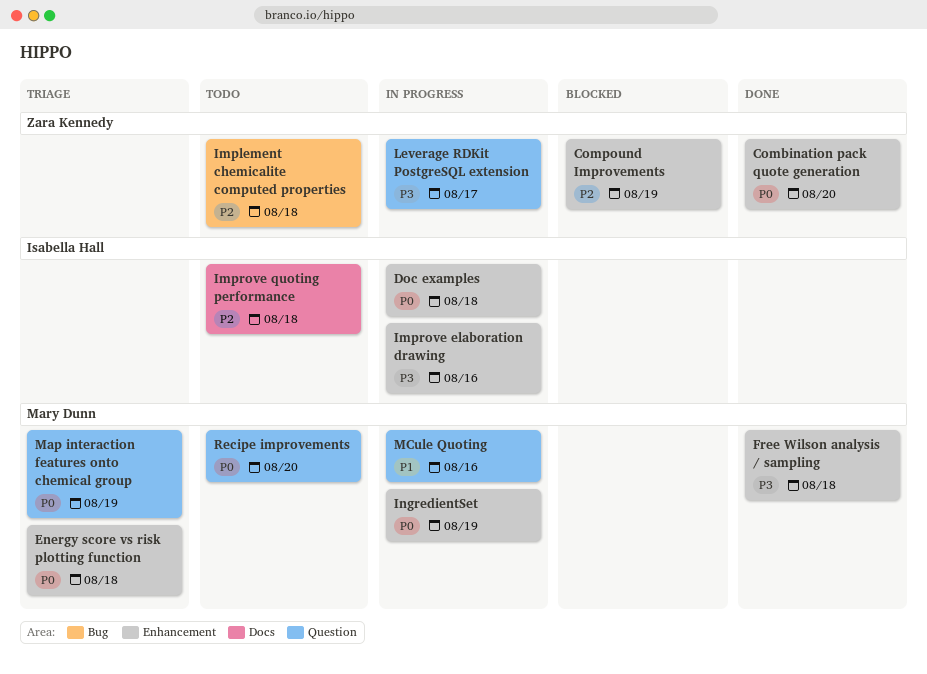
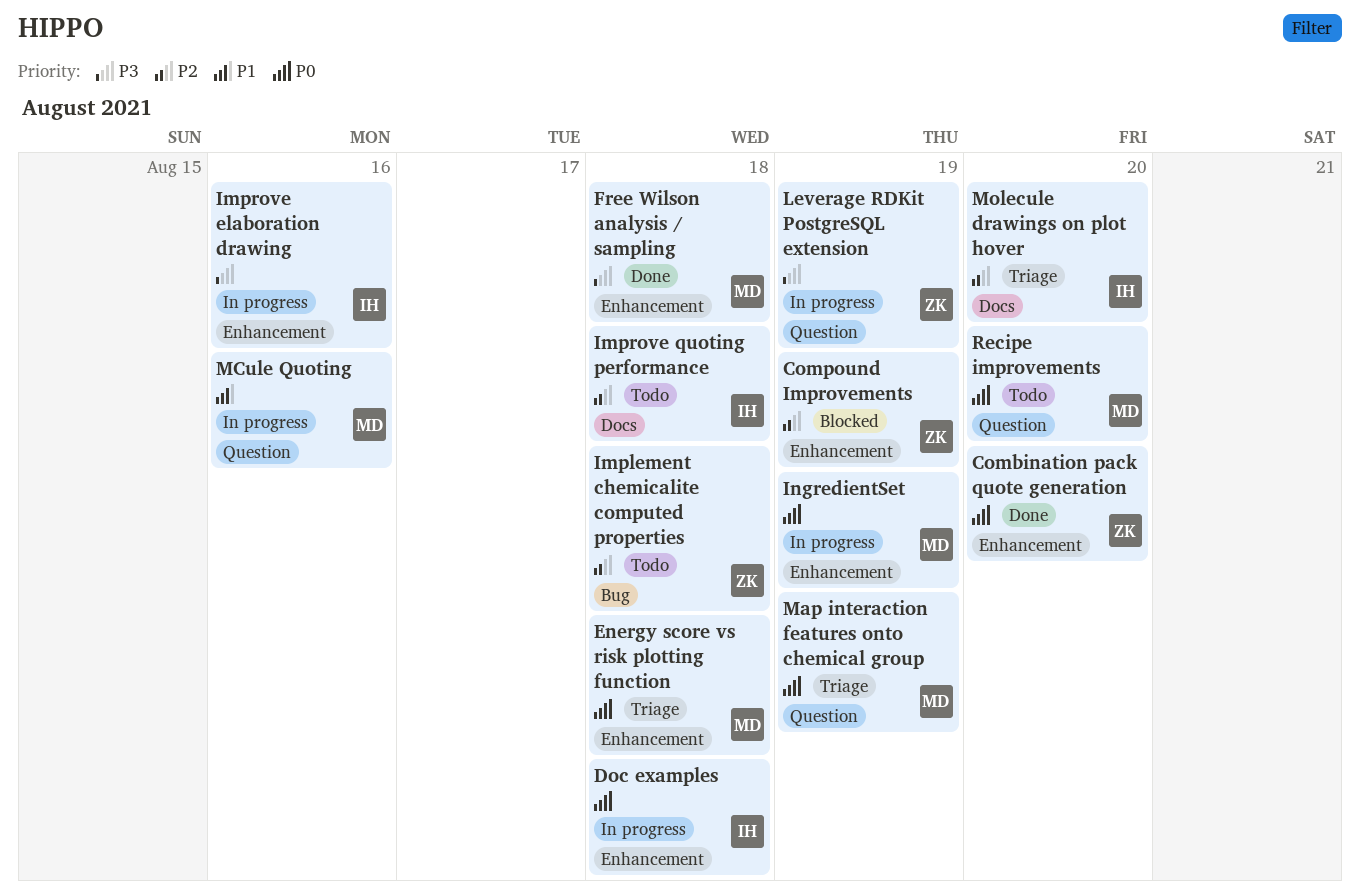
Leverage RDKit PostgreSQL extension, due: Aug 17 -> Aug 19
Molecule drawings on plot hover: none -> present

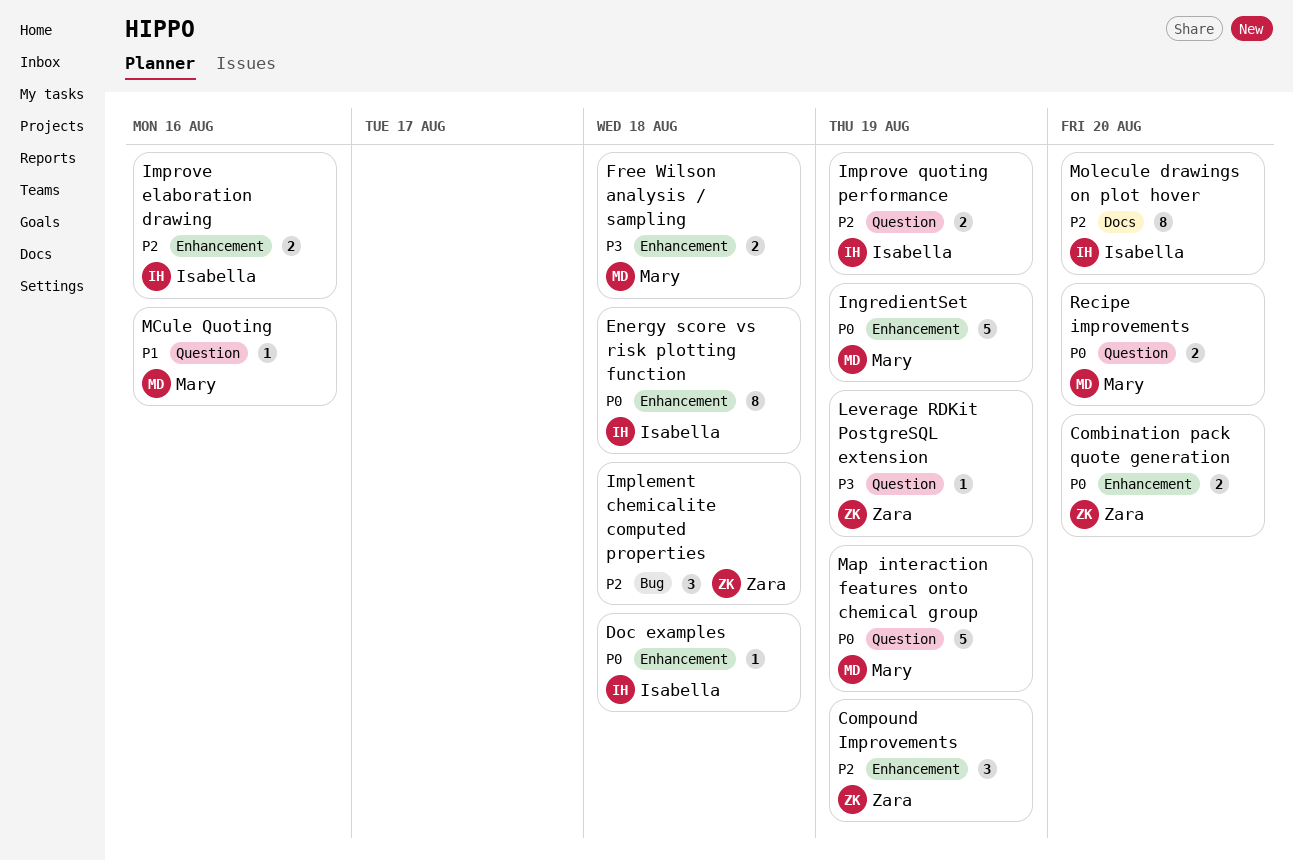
Energy score vs risk plotting function, owner: Mary -> Isabella
Improve elaboration drawing, priority: P3 -> P2
Improve quoting performance, label: Docs -> Question
Improve quoting performance, due: Aug 18 -> Aug 19

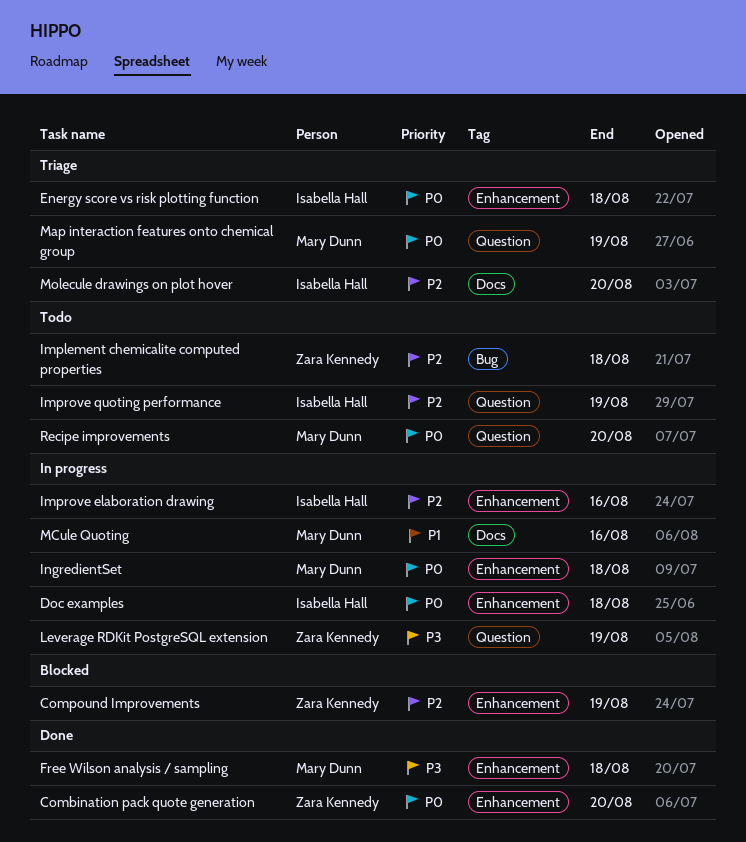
IngredientSet, due: Aug 19 -> Aug 18
MCule Quoting, label: Question -> Docs

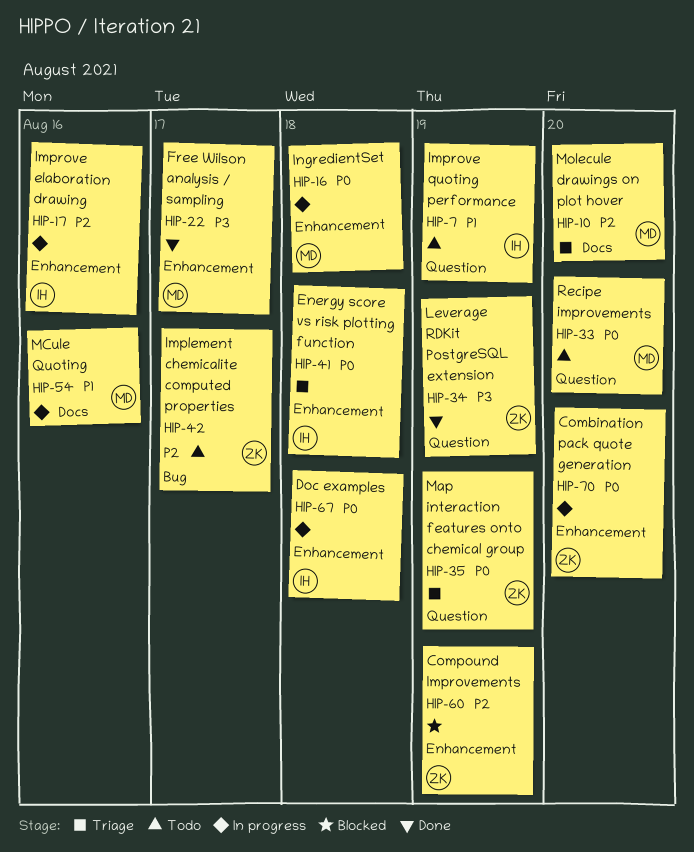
Combination pack quote generation, status: Done -> In progress
Free Wilson analysis / sampling, due: Aug 18 -> Aug 17
Implement chemicalite computed properties, due: Aug 18 -> Aug 17
Improve quoting performance, priority: P2 -> P1
Leverage RDKit PostgreSQL extension, status: In progress -> Done
Map interaction features onto chemical group, owner: Mary Dunn -> Zara Kennedy
Molecule drawings on plot hover, owner: Isabella Hall -> Mary Dunn

